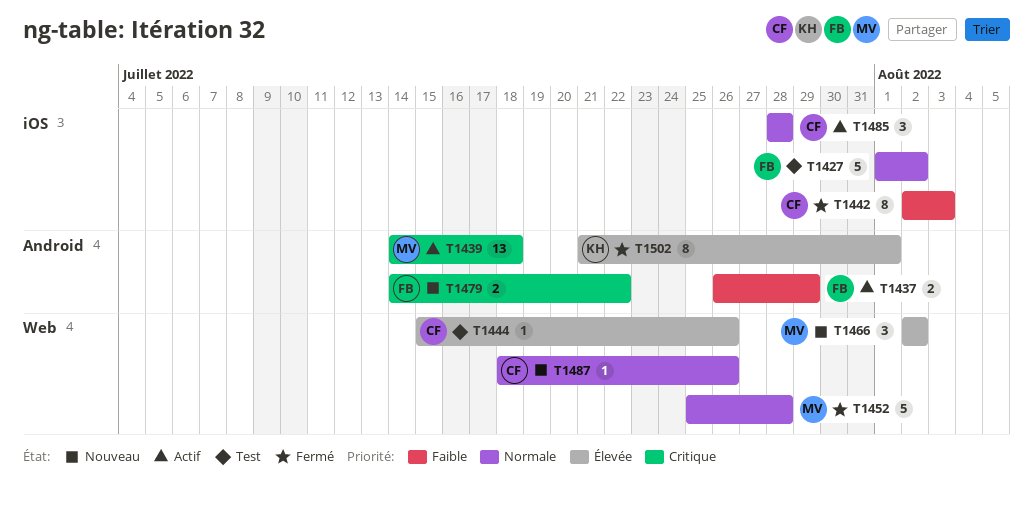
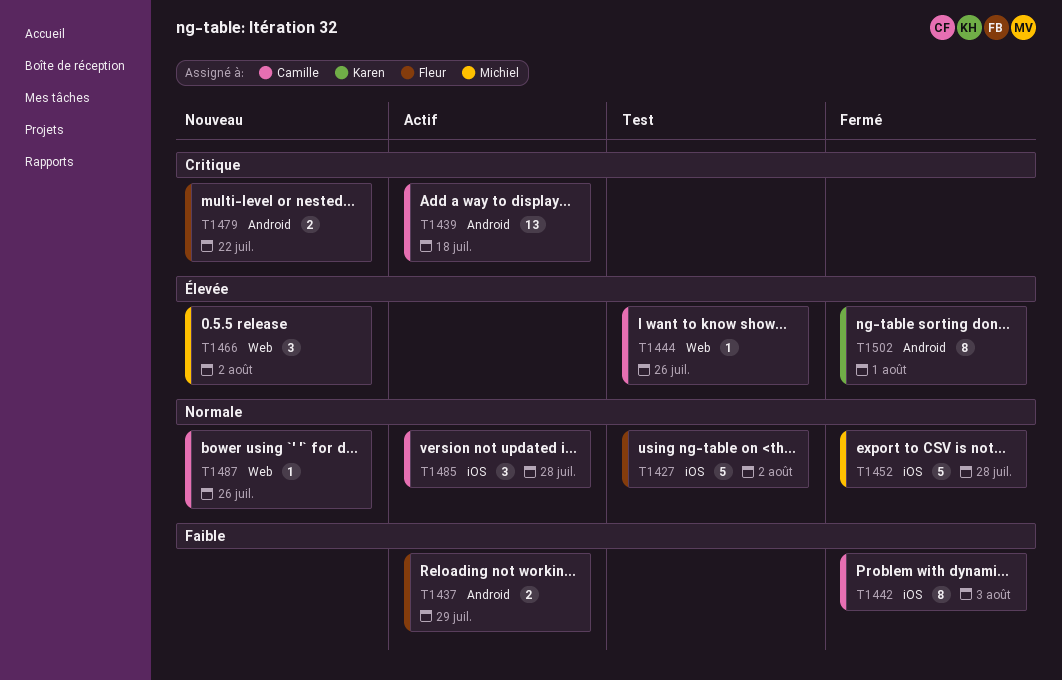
T1439, owner: Michiel -> Camille
T1452, label: Web -> iOS

